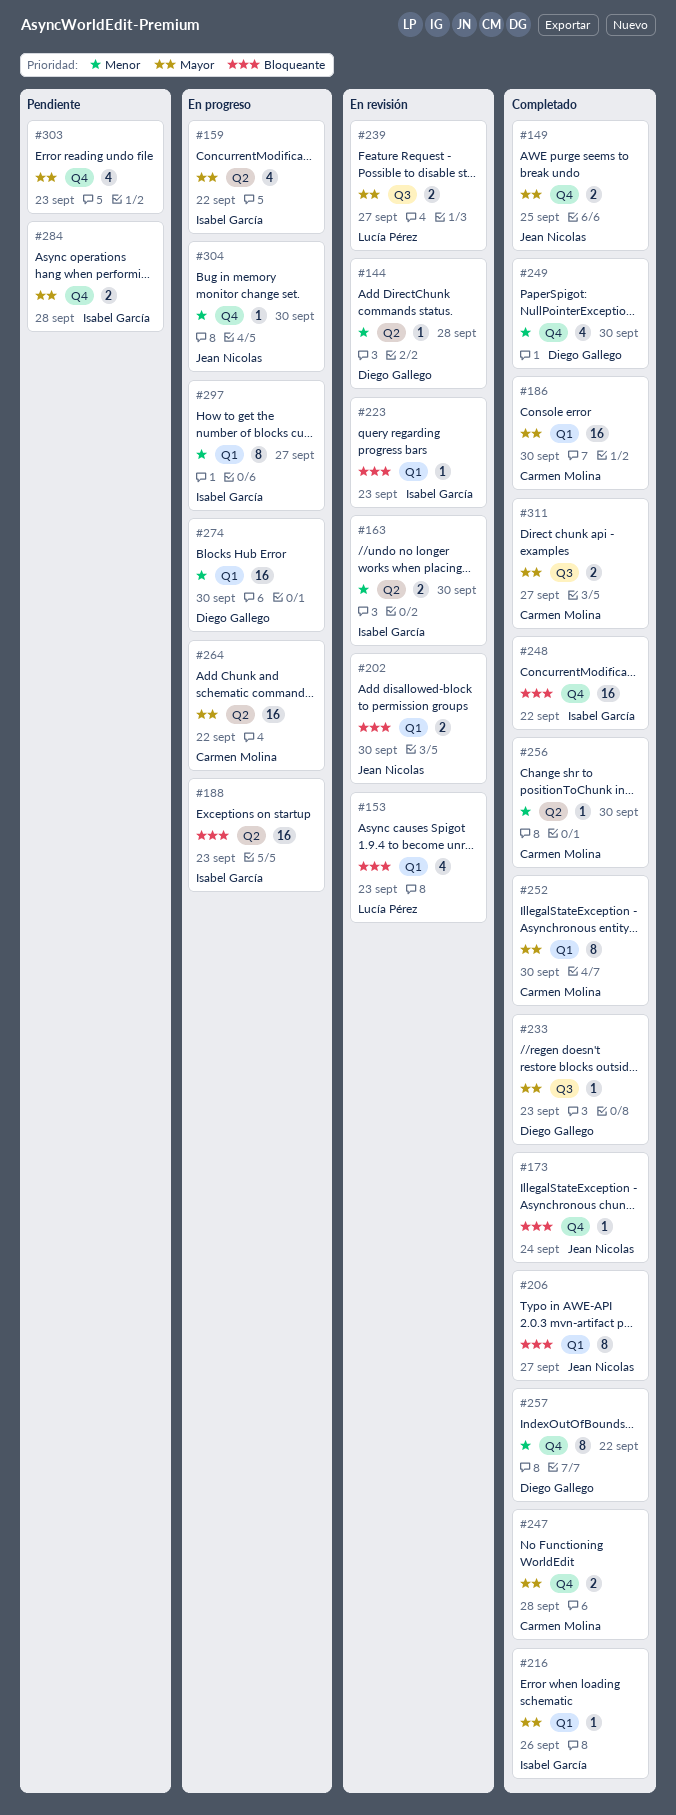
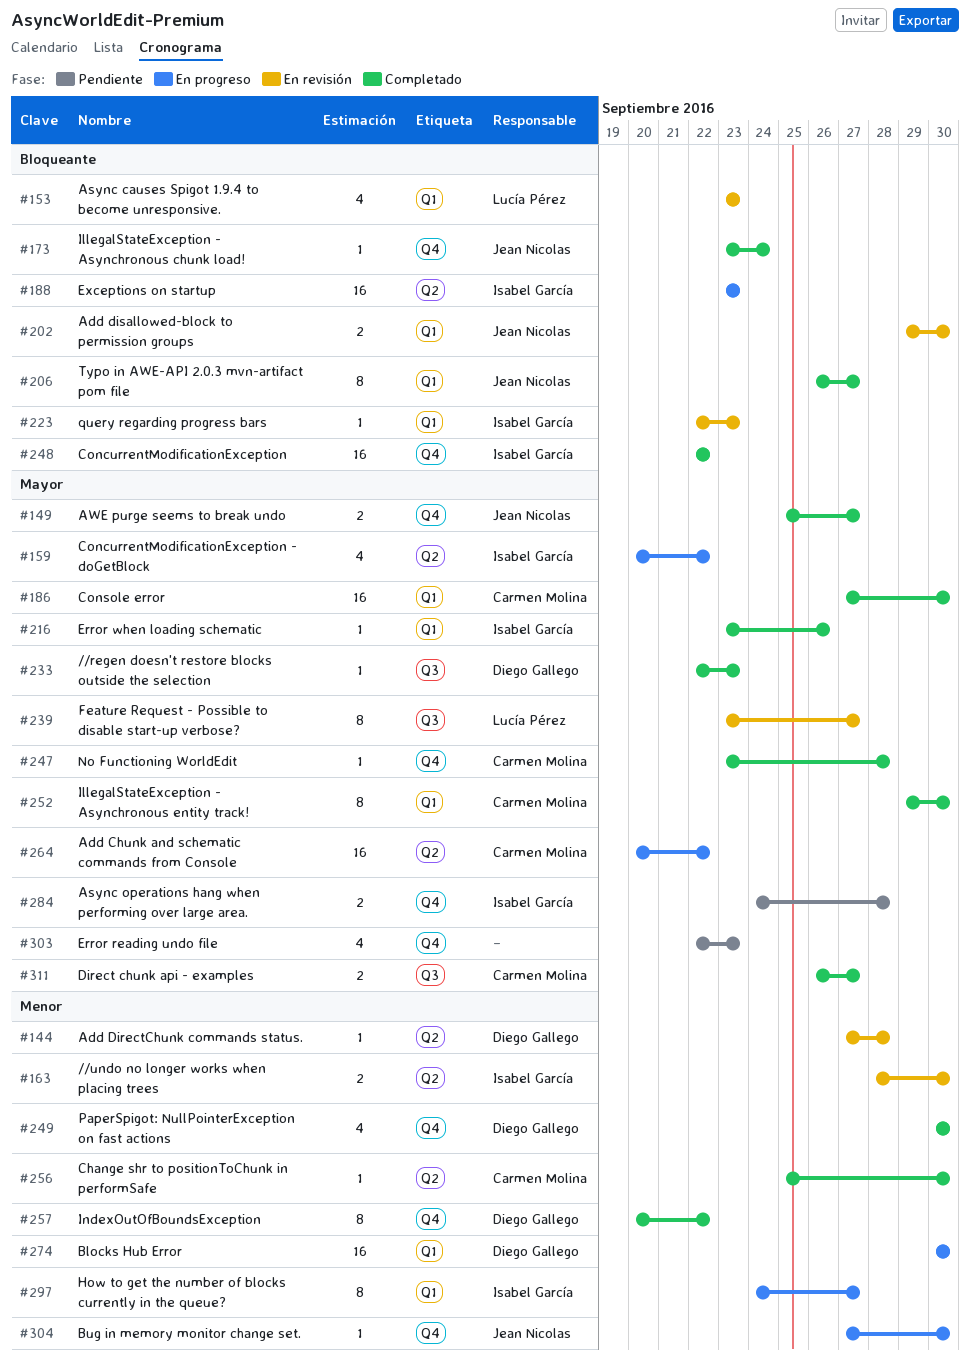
#149, due: Sep 25 -> Sep 27
#239, estimate: 2 -> 8
#247, estimate: 2 -> 1

